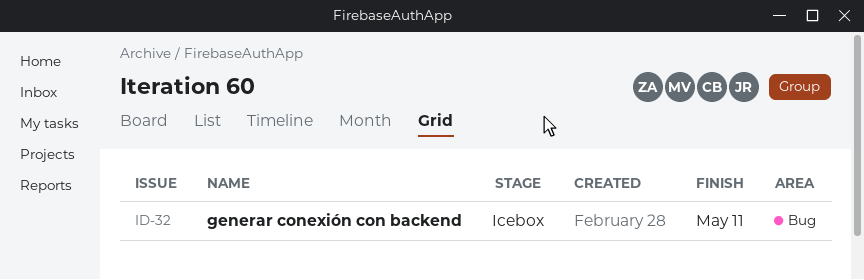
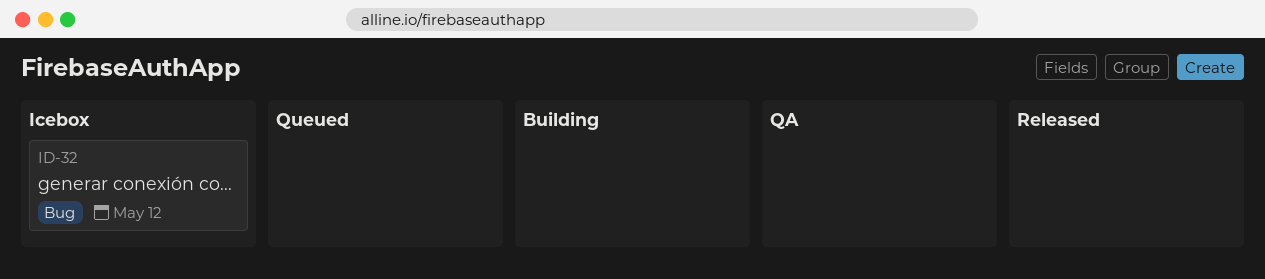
ID-32, due: May 11 -> May 12

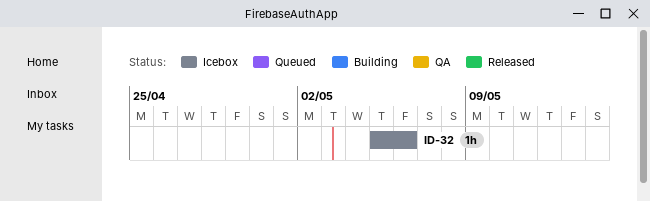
ID-32, due: May 12 -> May 6

